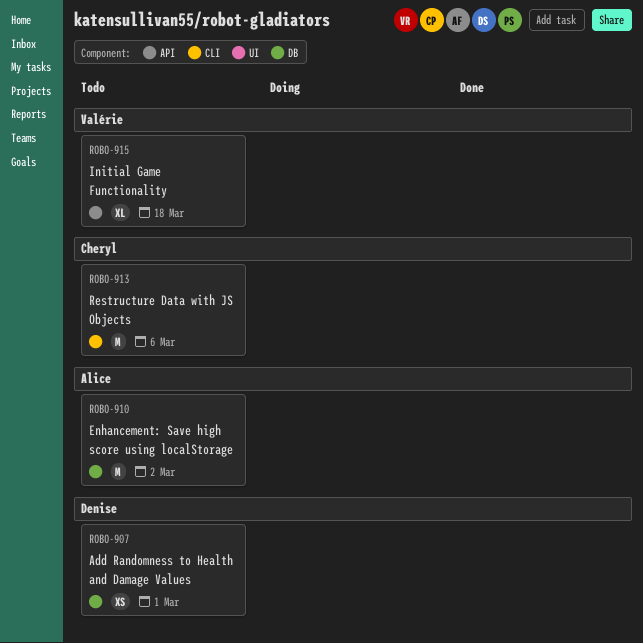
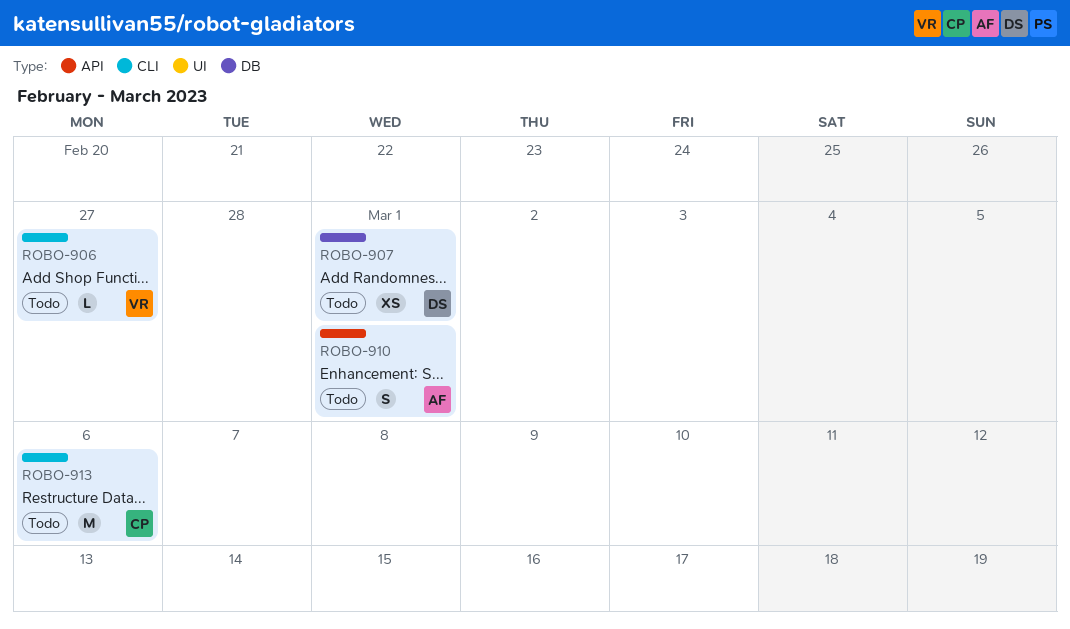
ROBO-906: none -> present
ROBO-910, label: DB -> API
ROBO-910, estimate: M -> S
ROBO-910, due: Mar 2 -> Mar 1
ROBO-915: present -> none

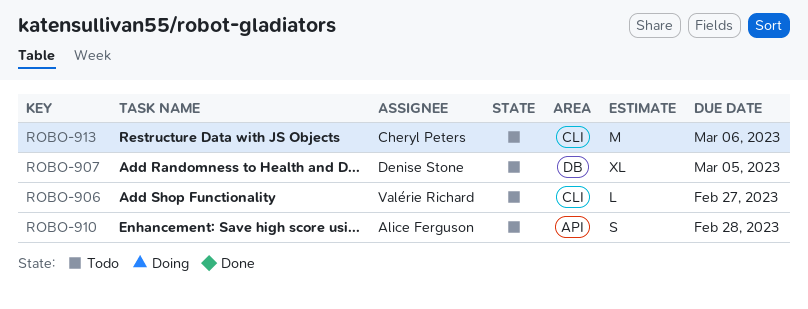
ROBO-907, estimate: XS -> XL
ROBO-907, due: Mar 1 -> Mar 5
ROBO-910, due: Mar 1 -> Feb 28

